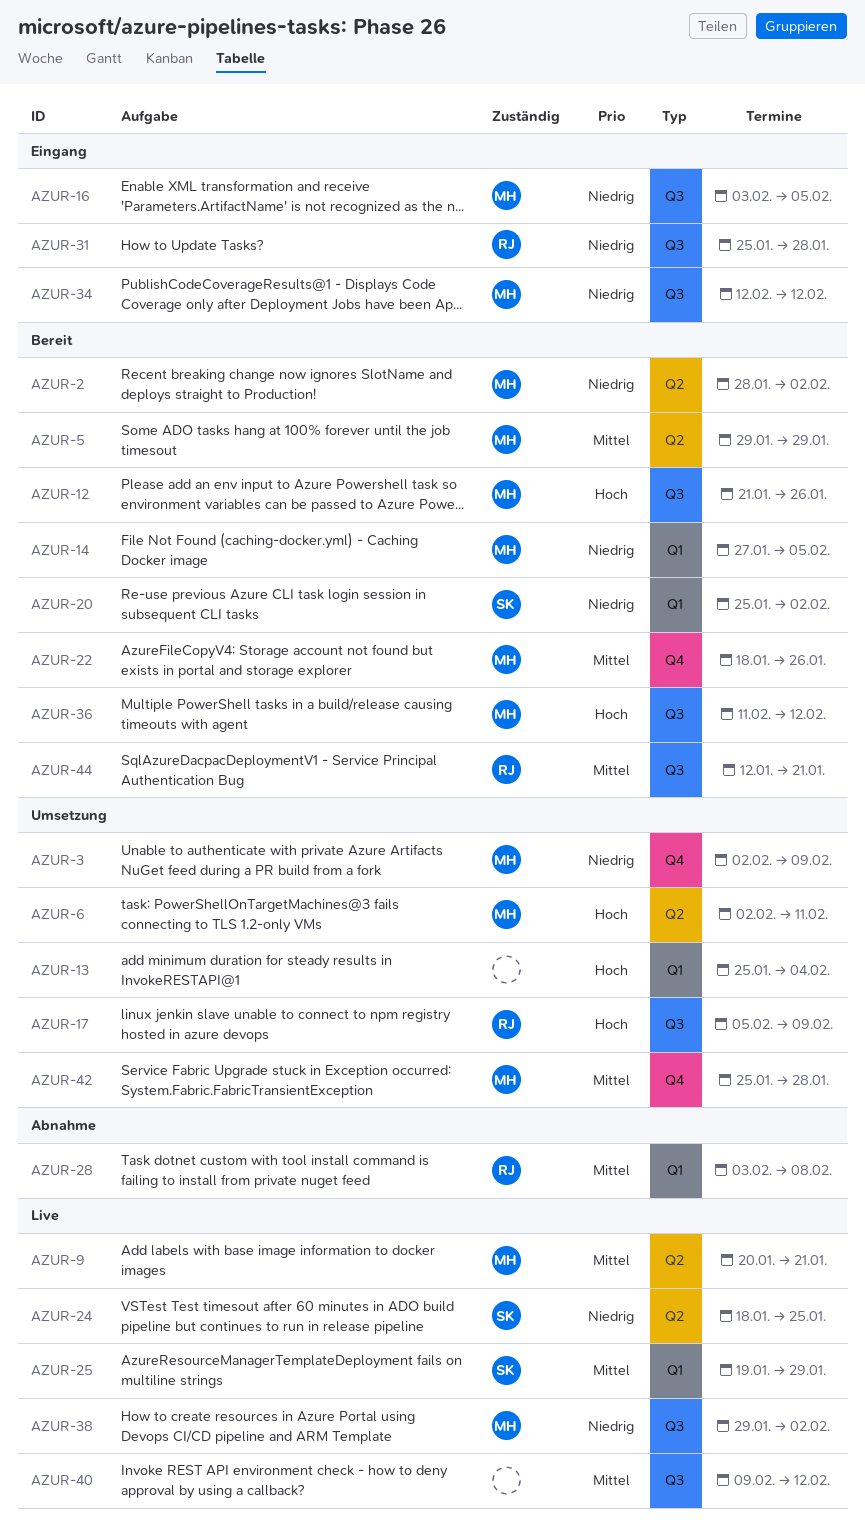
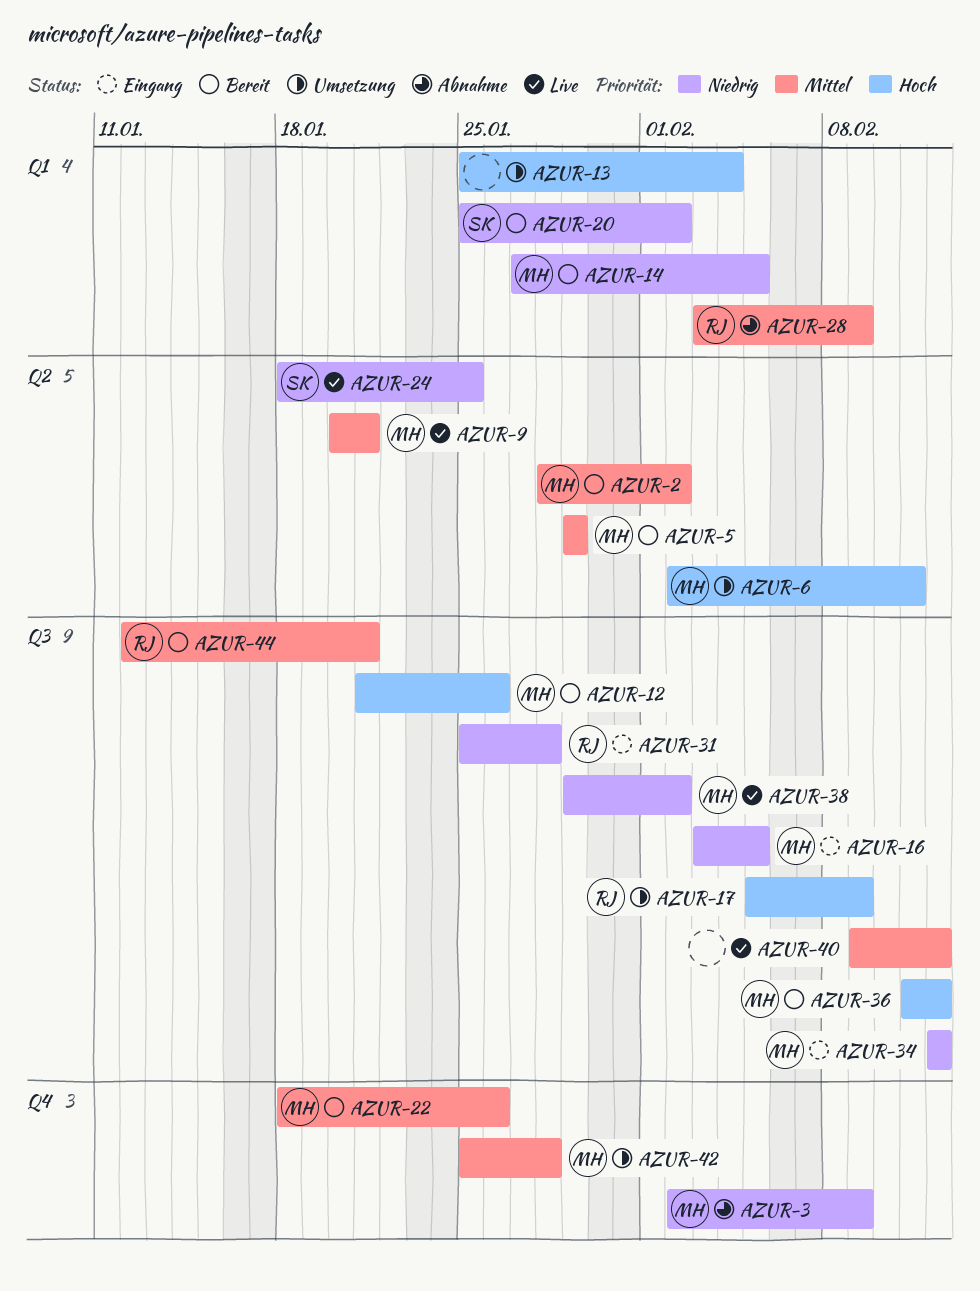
AZUR-2, priority: Niedrig -> Mittel
AZUR-3, status: Umsetzung -> Abnahme
AZUR-25: present -> none
AZUR-28, due: Feb 8 -> Feb 9

